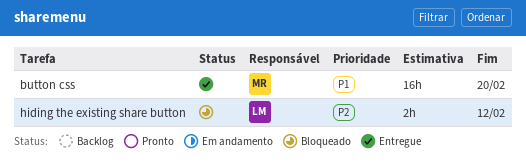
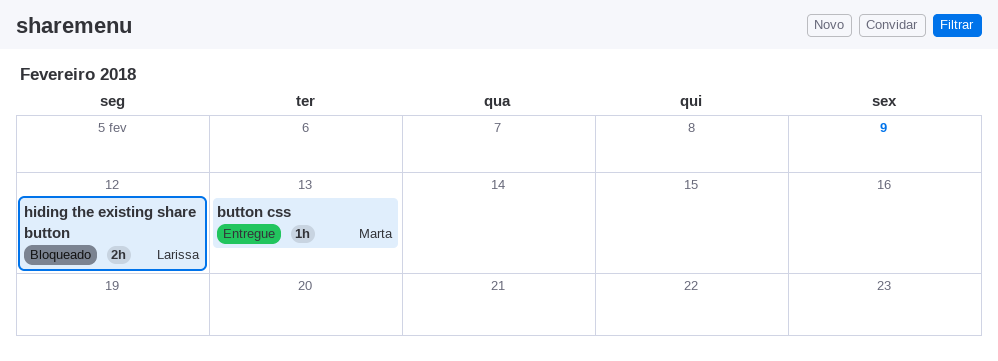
button css, estimate: 16h -> 1h
button css, due: Feb 20 -> Feb 13

